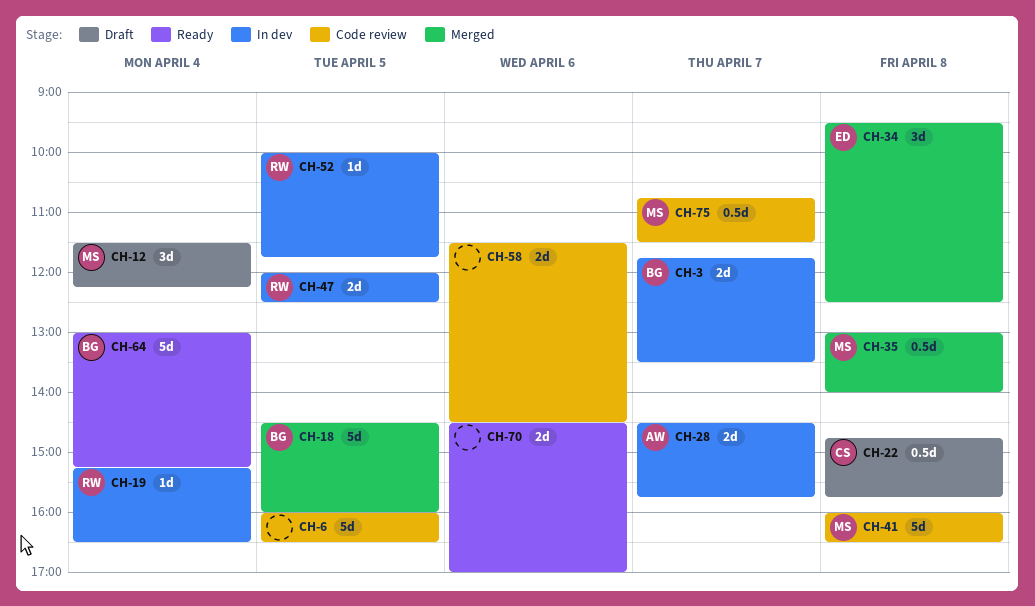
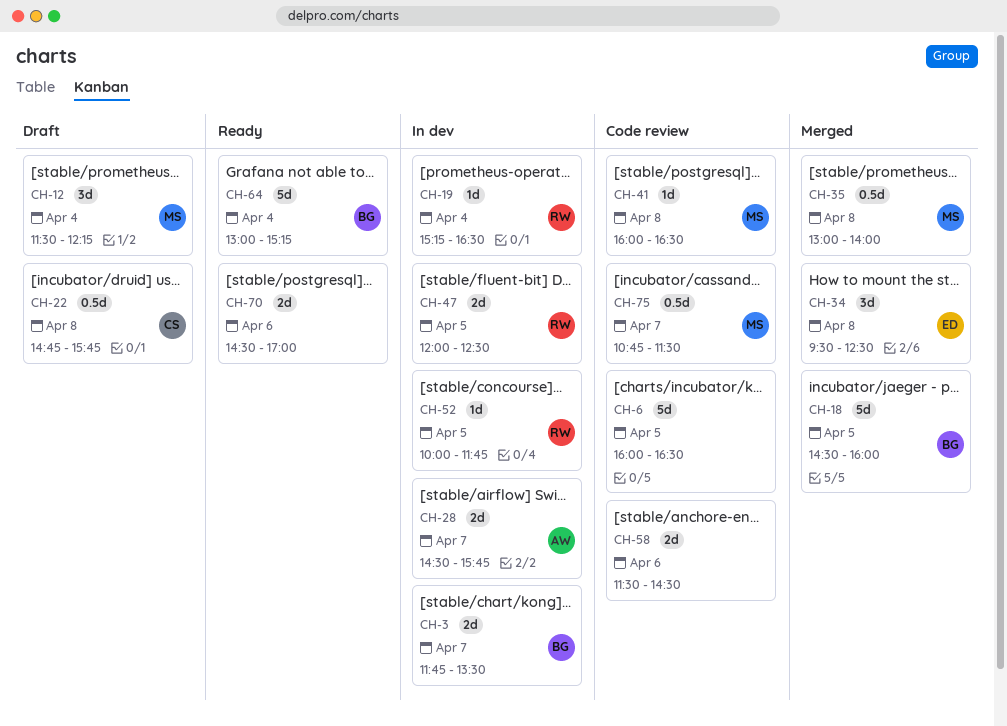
CH-41, estimate: 5d -> 1d

